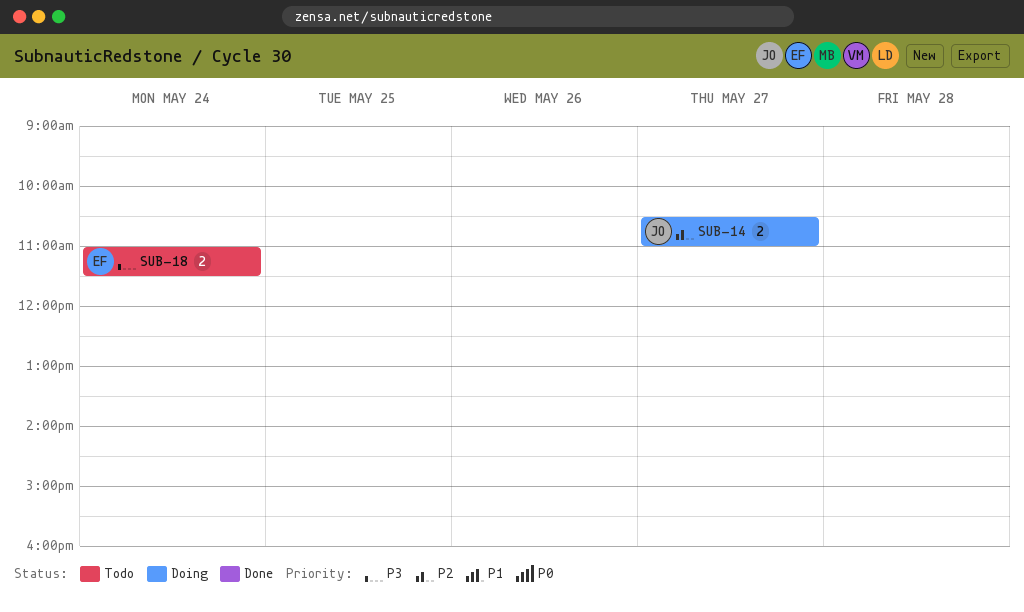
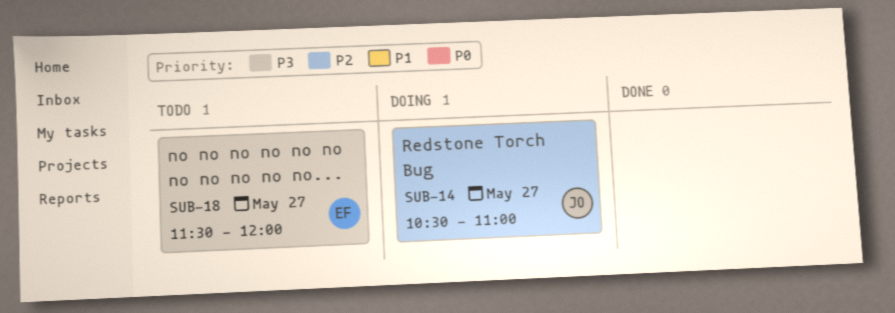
SUB-18, day: May 24 -> May 27
SUB-18, begins: 11:00 -> 11:30
SUB-18, ends: 11:30 -> 12:00

